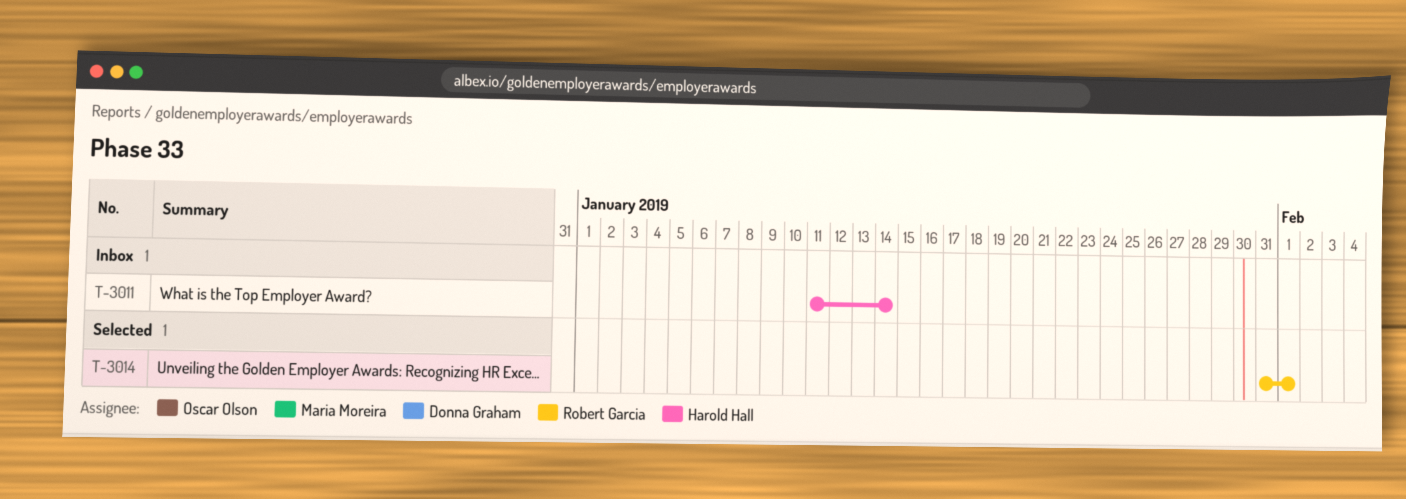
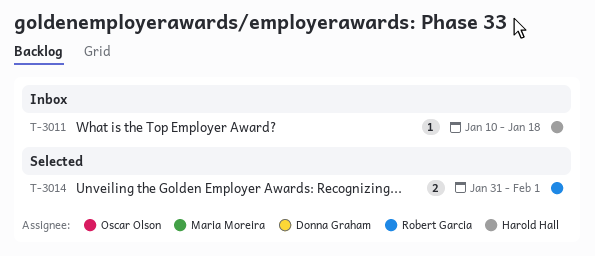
T-3011, start: Jan 11 -> Jan 10
T-3011, due: Jan 14 -> Jan 18

